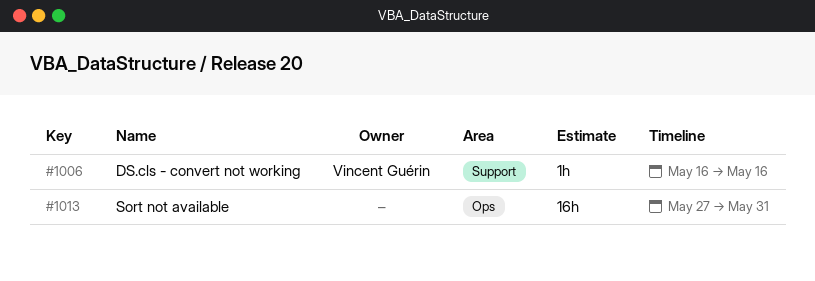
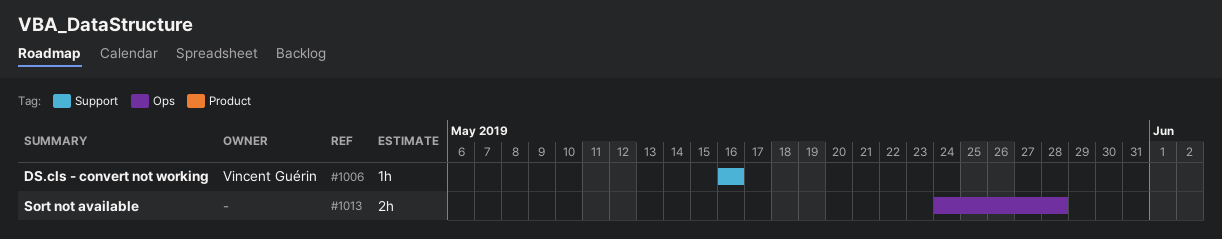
#1013, estimate: 16h -> 2h
#1013, start: May 27 -> May 24
#1013, due: May 31 -> May 28

